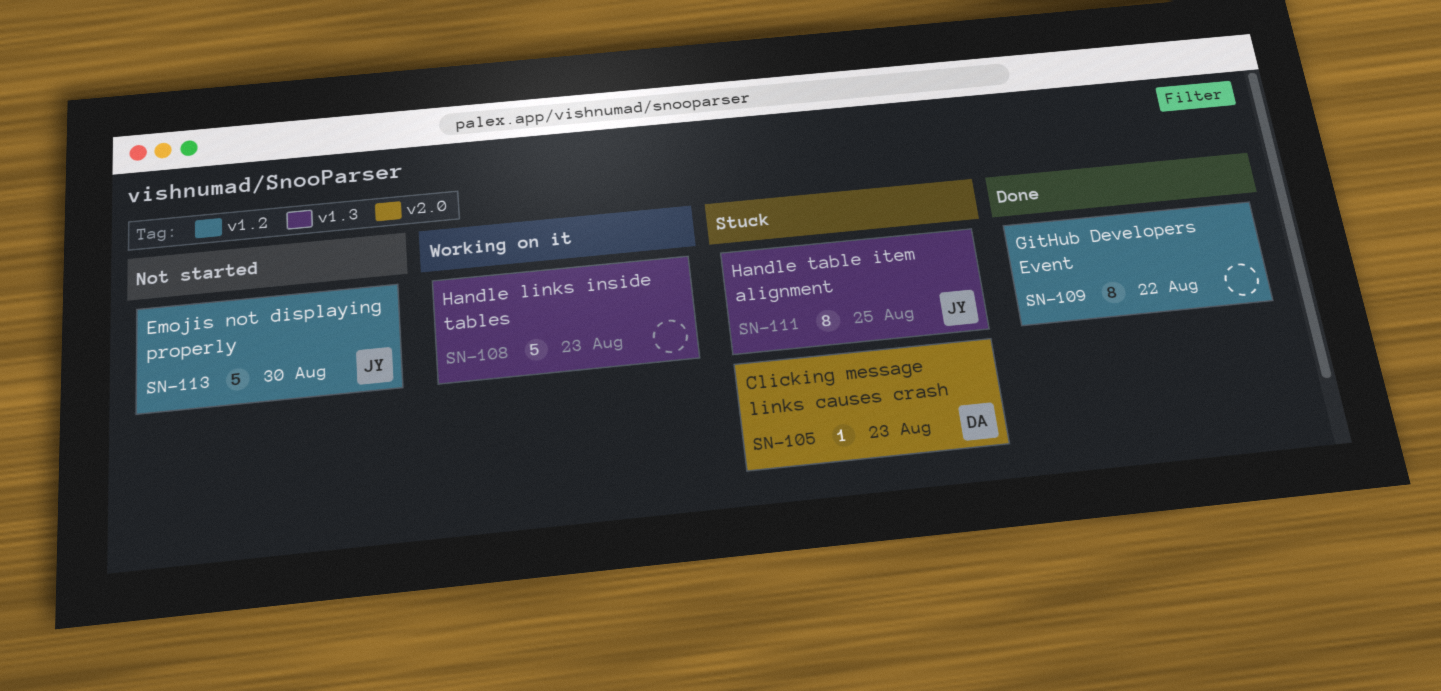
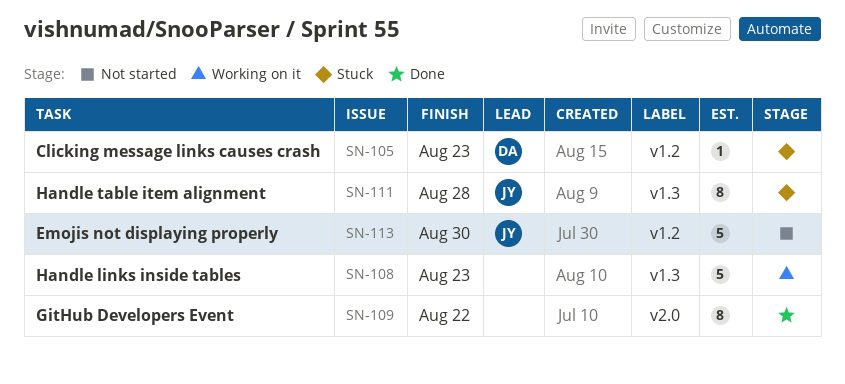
SN-105, label: v2.0 -> v1.2
SN-109, label: v1.2 -> v2.0
SN-111, due: Aug 25 -> Aug 28

